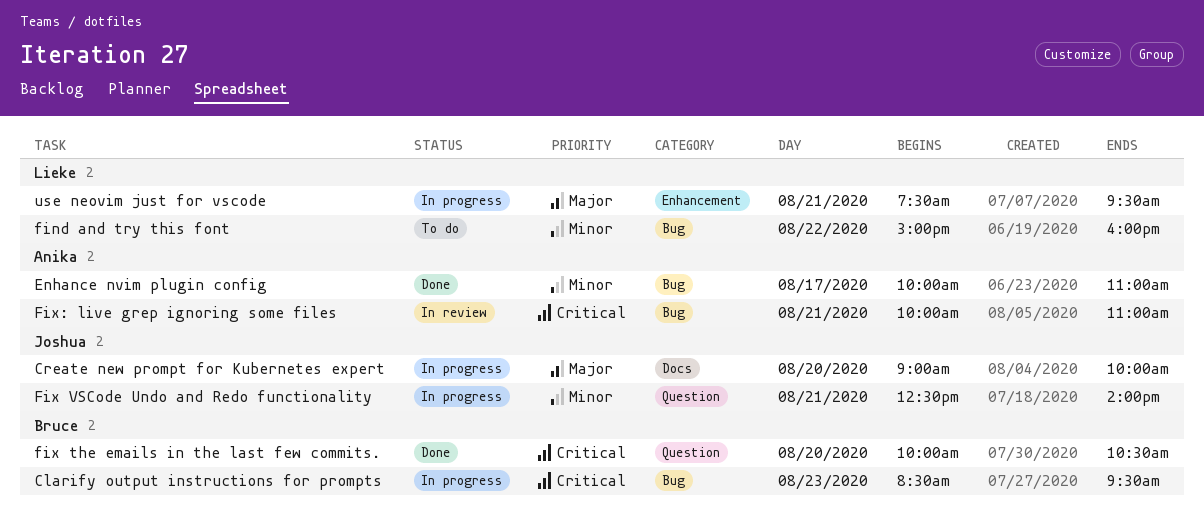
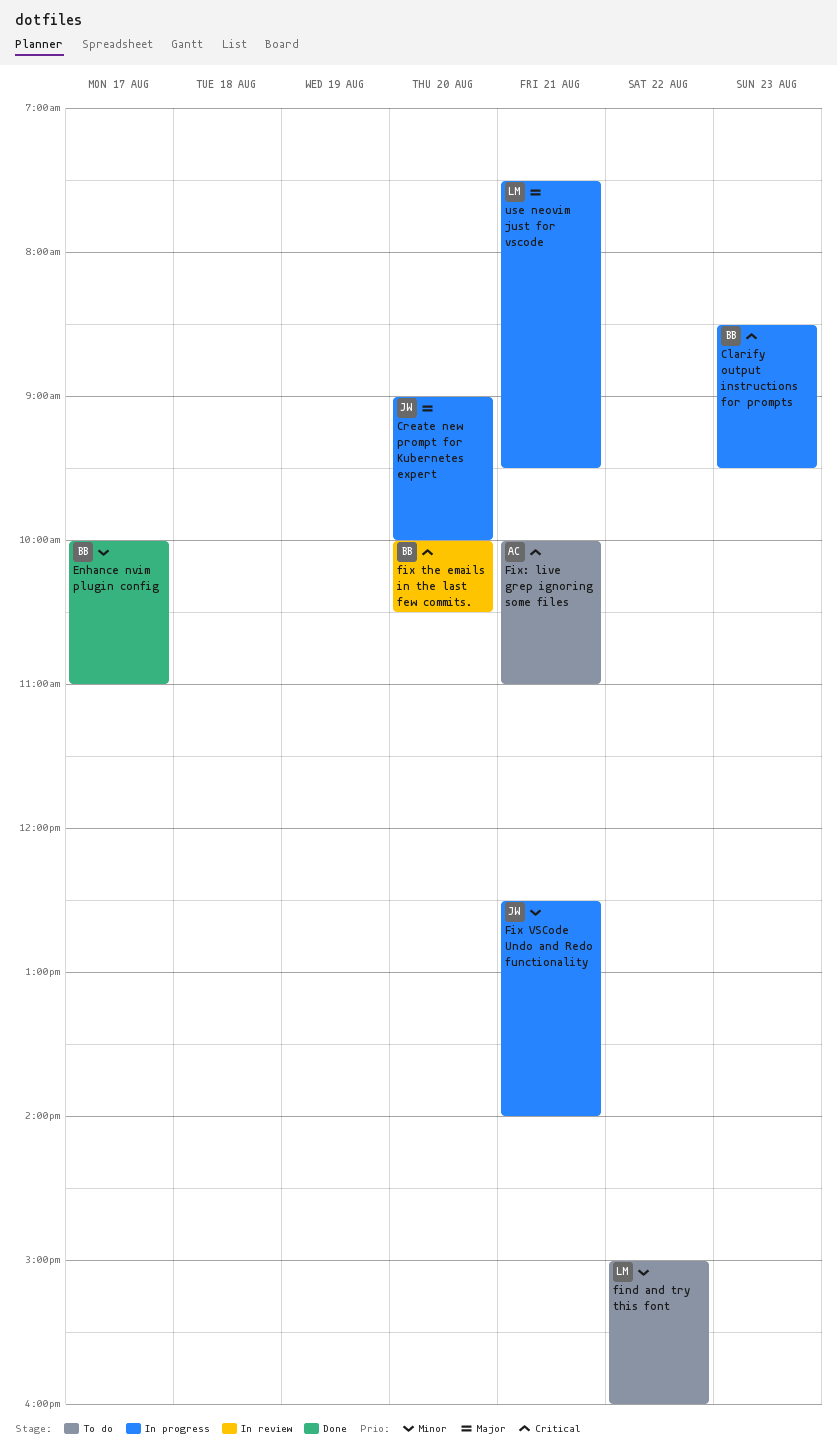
Enhance nvim plugin config, owner: Anika -> Bruce
fix the emails in the last few commits., status: Done -> In review
Fix: live grep ignoring some files, status: In review -> To do

